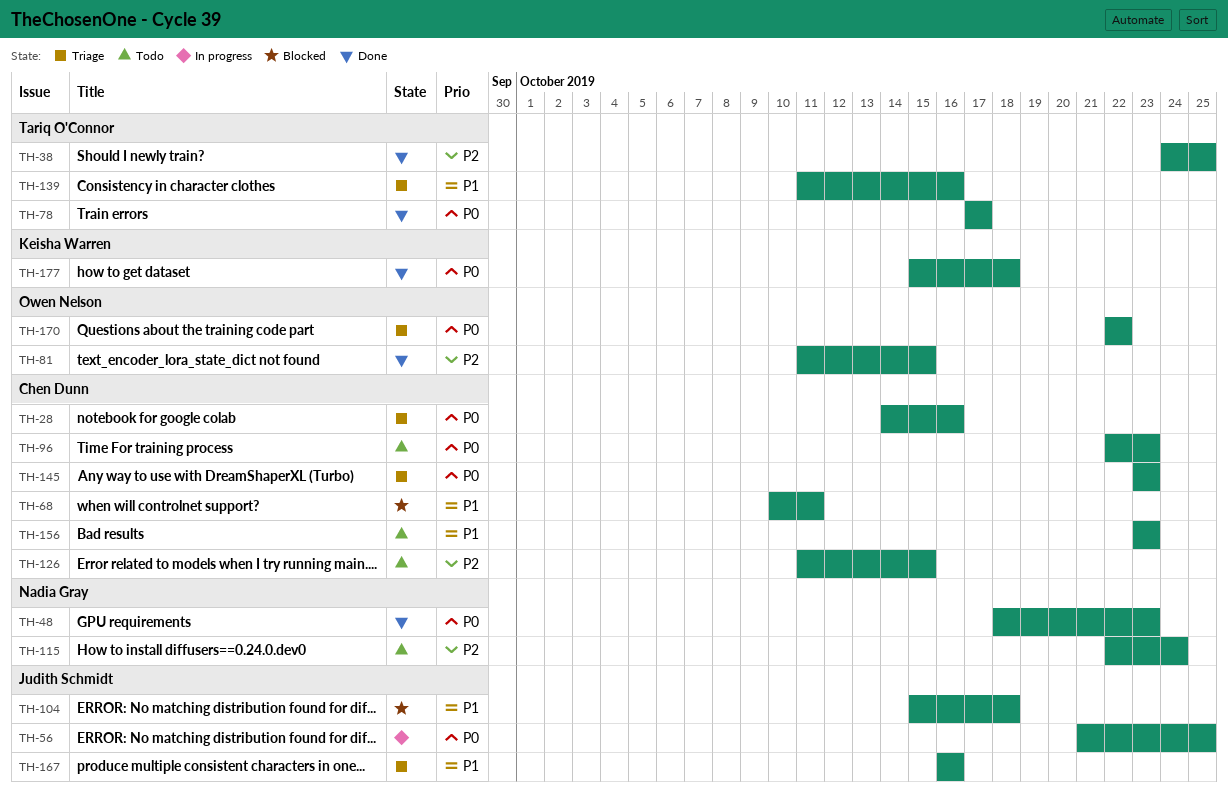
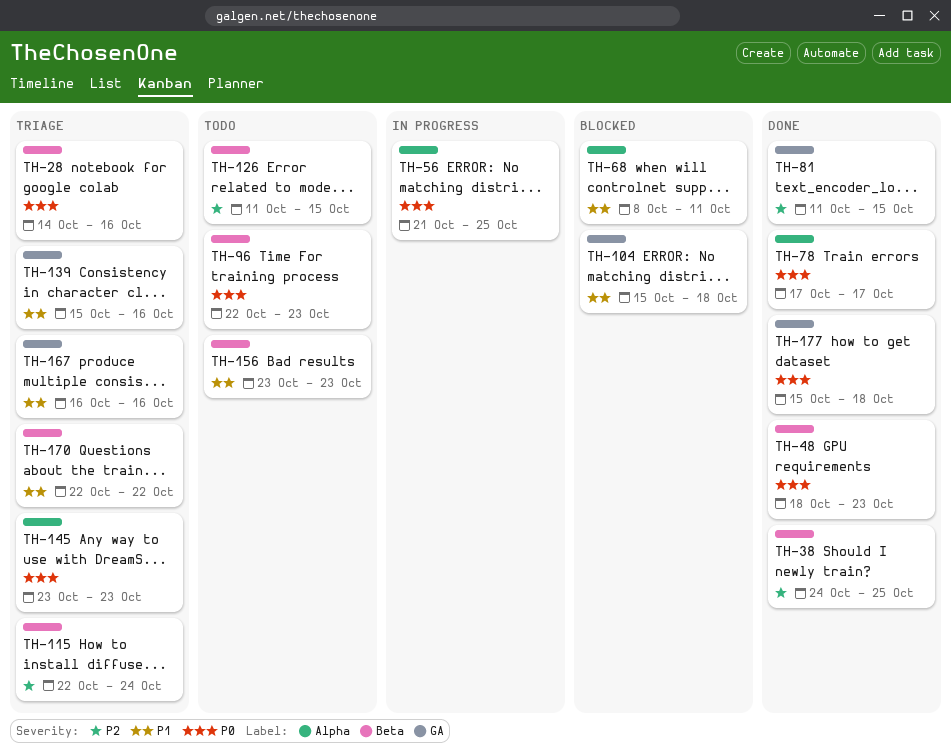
TH-68, start: Oct 10 -> Oct 8
TH-115, status: Todo -> Triage
TH-139, start: Oct 11 -> Oct 15
TH-170, priority: P0 -> P1

